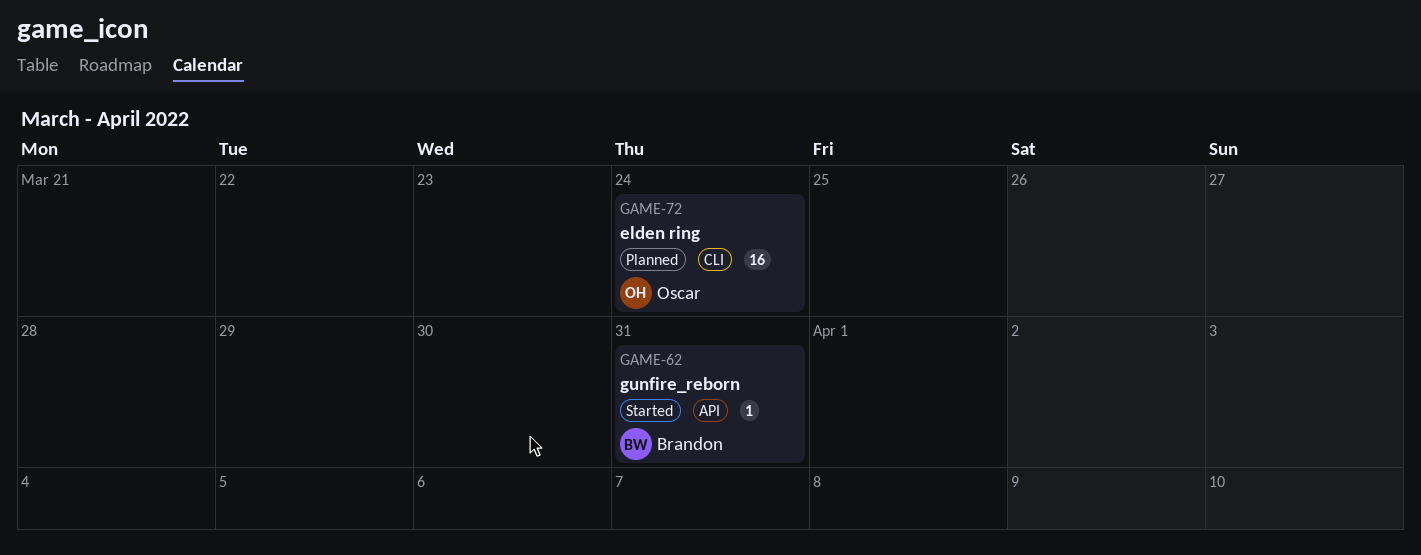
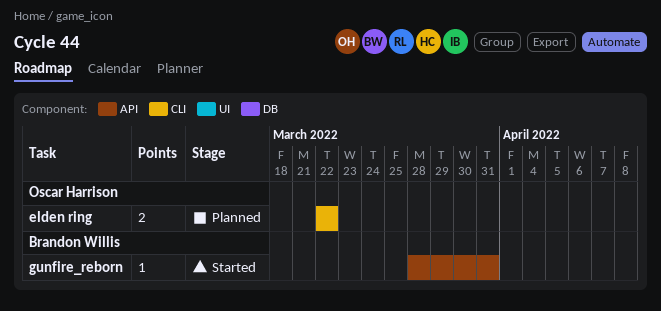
elden ring, estimate: 16 -> 2
elden ring, due: Mar 24 -> Mar 22

